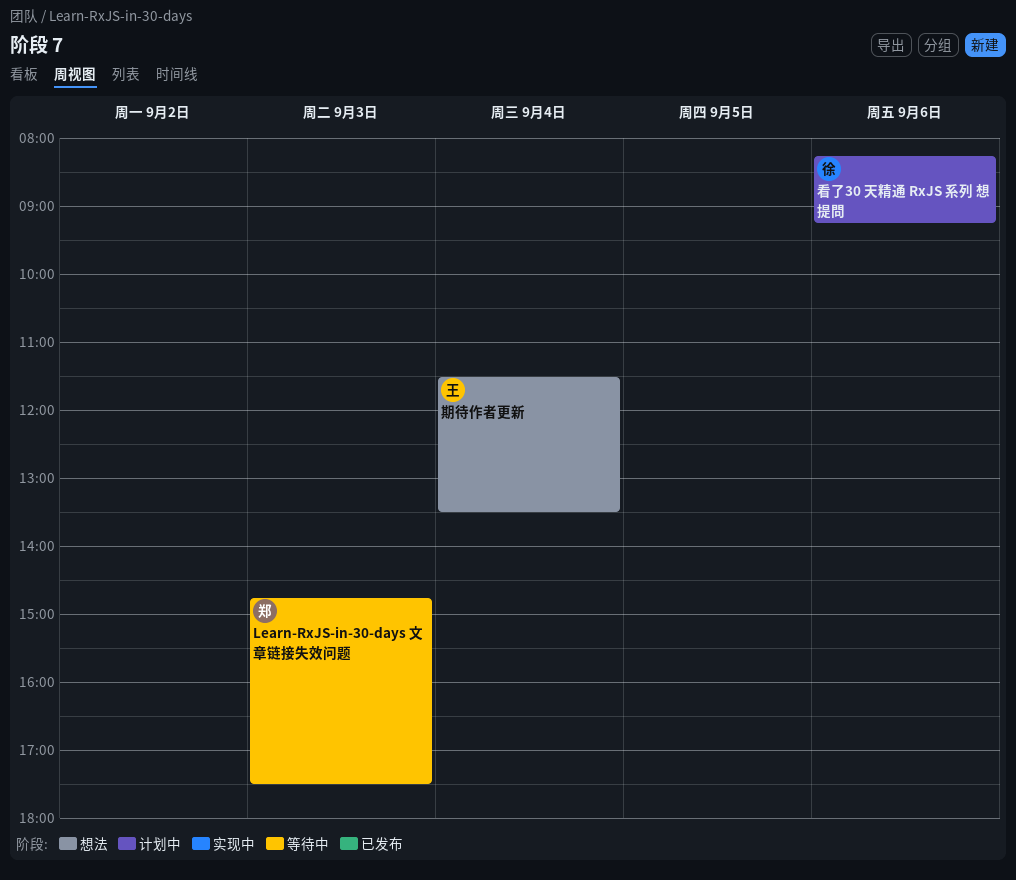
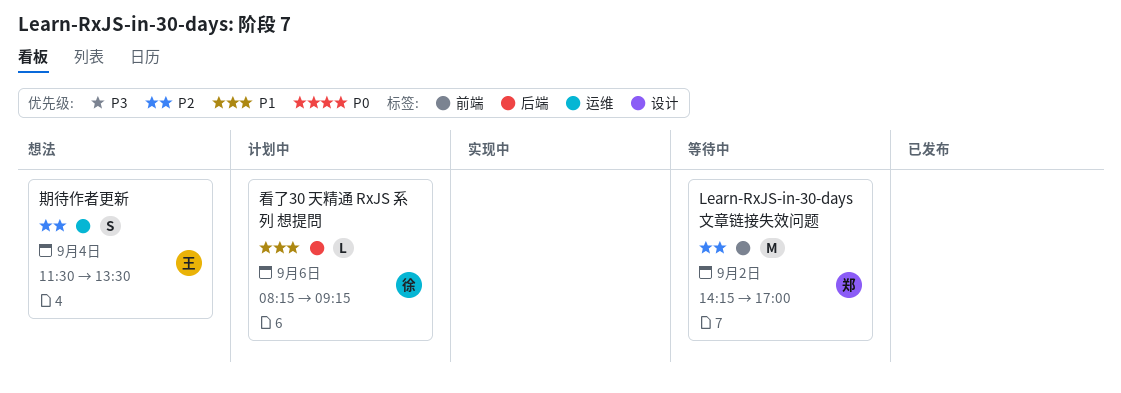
Learn-RxJS-in-30-days 文章链接失效问题, day: Sep 3 -> Sep 2
Learn-RxJS-in-30-days 文章链接失效问题, begins: 14:45 -> 14:15
Learn-RxJS-in-30-days 文章链接失效问题, ends: 17:30 -> 17:00

